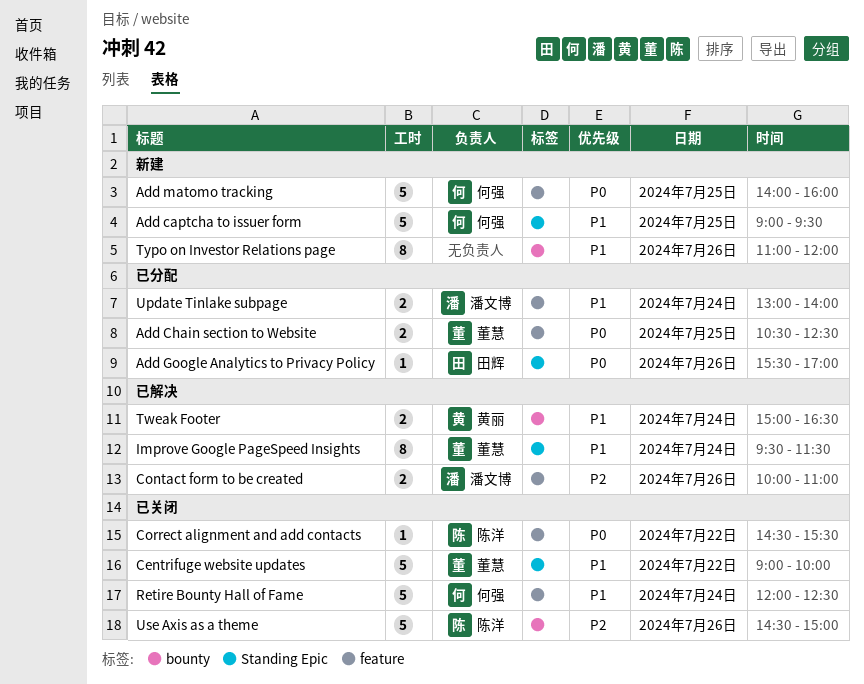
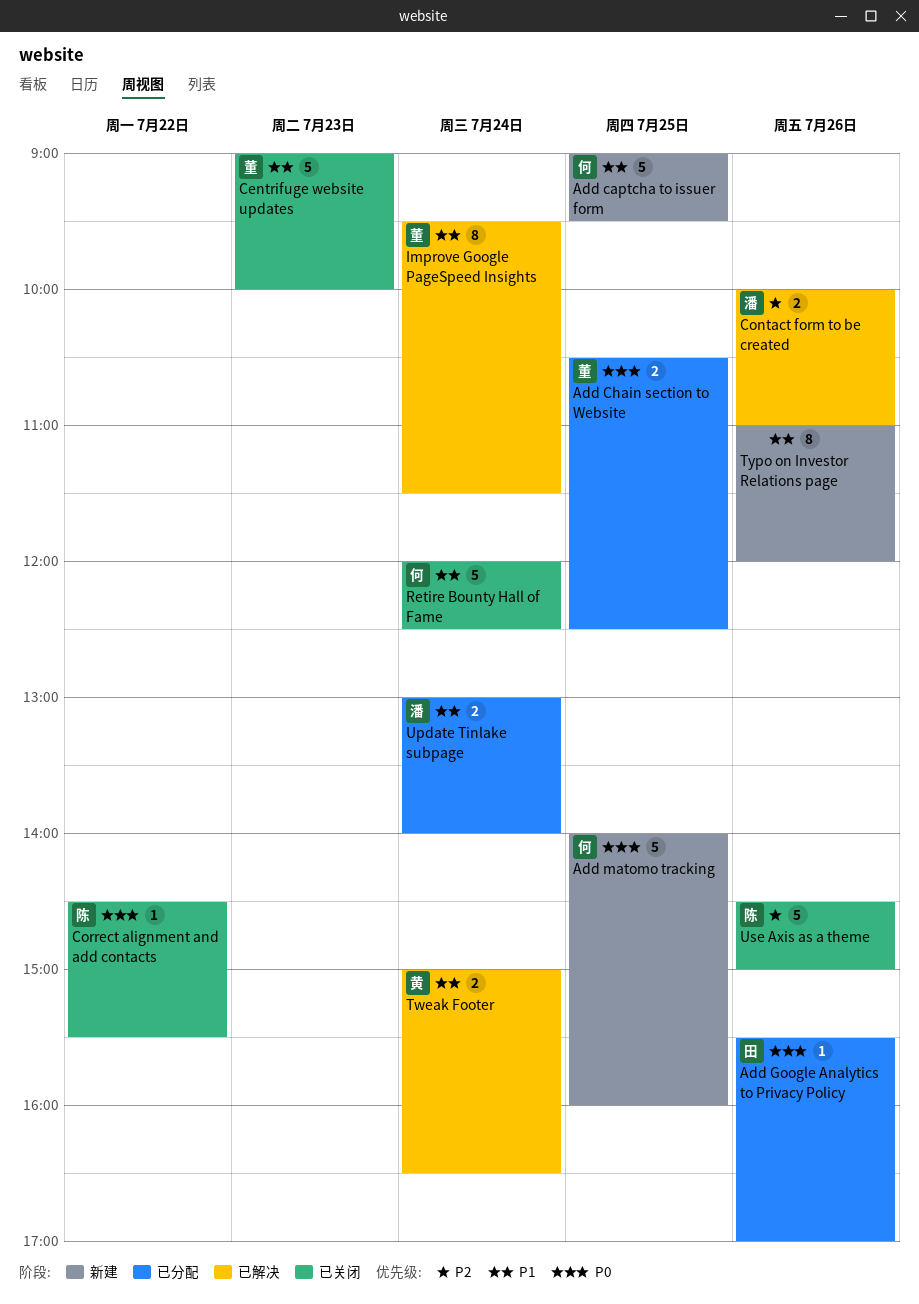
Centrifuge website updates, day: Jul 22 -> Jul 23

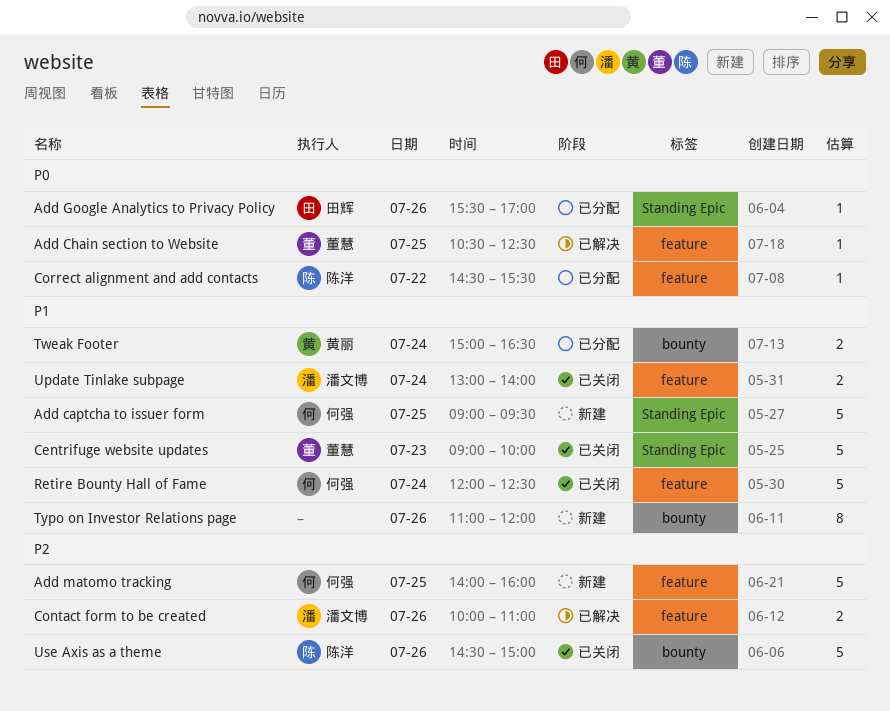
Add Chain section to Website, status: 已分配 -> 已解决
Add Chain section to Website, estimate: 2 -> 1
Add matomo tracking, priority: P0 -> P2
Correct alignment and add contacts, status: 已关闭 -> 已分配
Improve Google PageSpeed Insights: present -> none
Tweak Footer, status: 已解决 -> 已分配
Update Tinlake subpage, status: 已分配 -> 已关闭

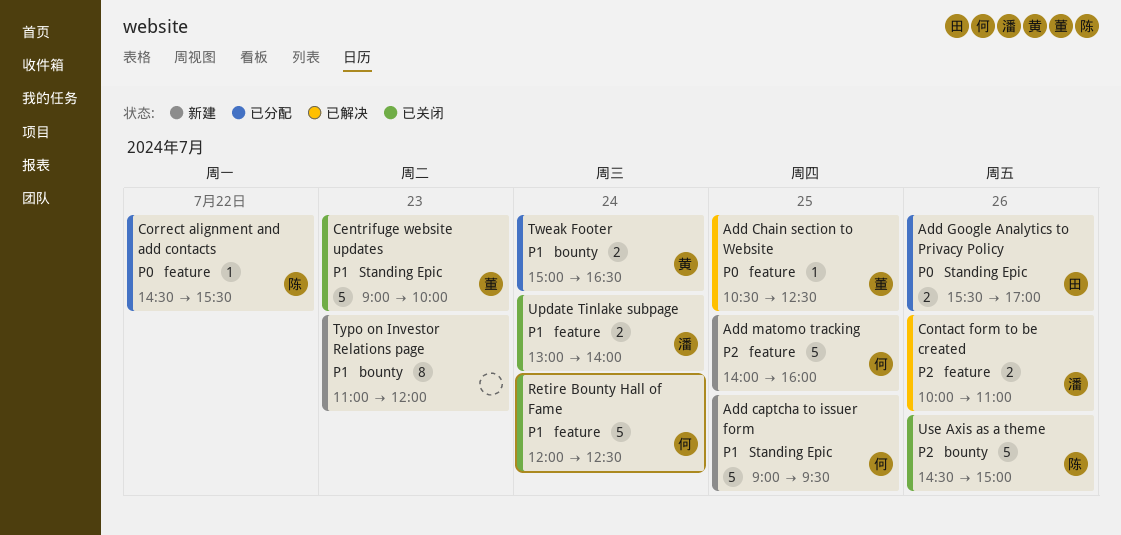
Add Google Analytics to Privacy Policy, estimate: 1 -> 2
Typo on Investor Relations page, day: Jul 26 -> Jul 23

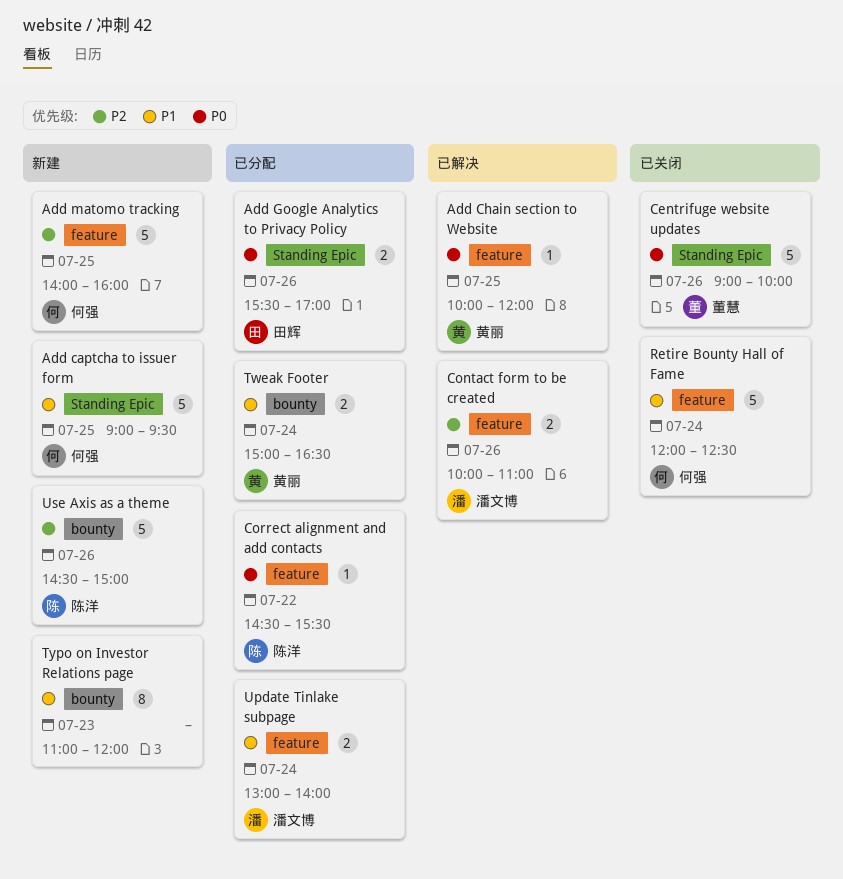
Add Chain section to Website, owner: 董慧 -> 黄丽
Add Chain section to Website, begins: 10:30 -> 10:00
Add Chain section to Website, ends: 12:30 -> 12:00
Centrifuge website updates, priority: P1 -> P0
Centrifuge website updates, day: Jul 23 -> Jul 26
Update Tinlake subpage, status: 已关闭 -> 已分配
Use Axis as a theme, status: 已关闭 -> 新建

